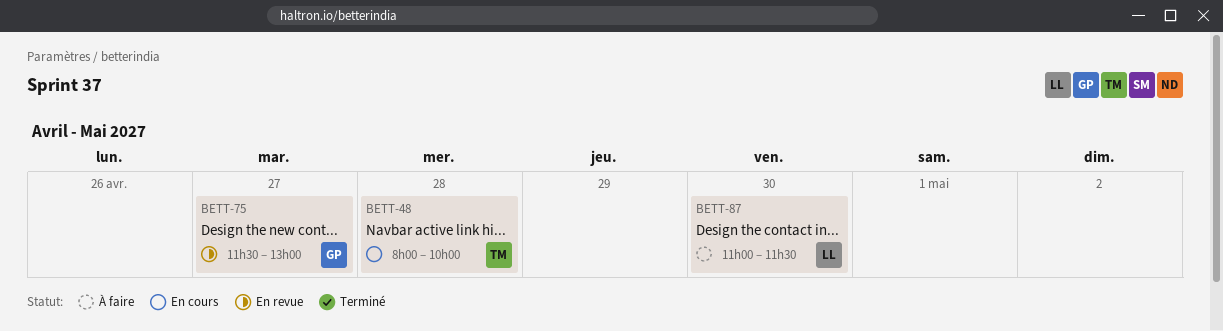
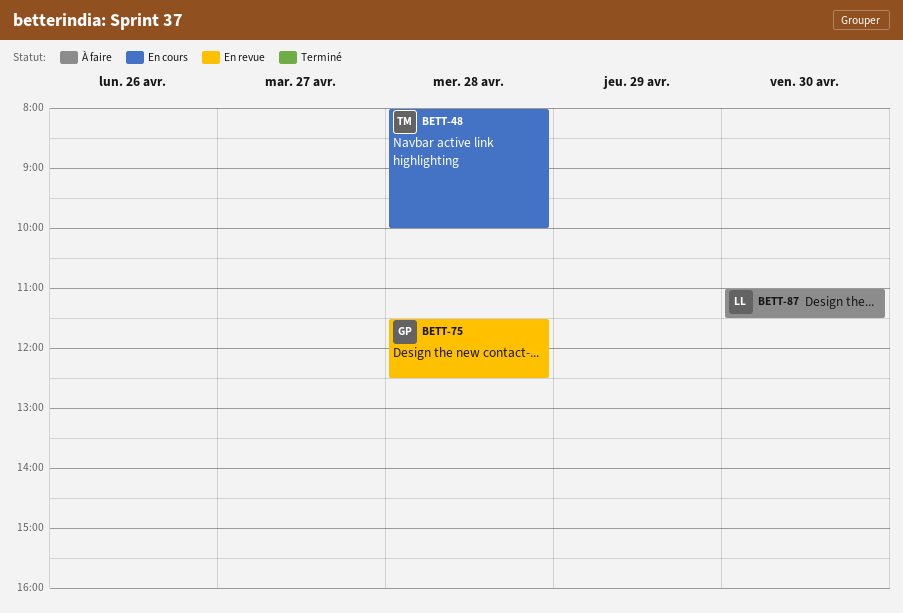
BETT-75, day: Apr 27 -> Apr 28
BETT-75, ends: 13:00 -> 12:30

